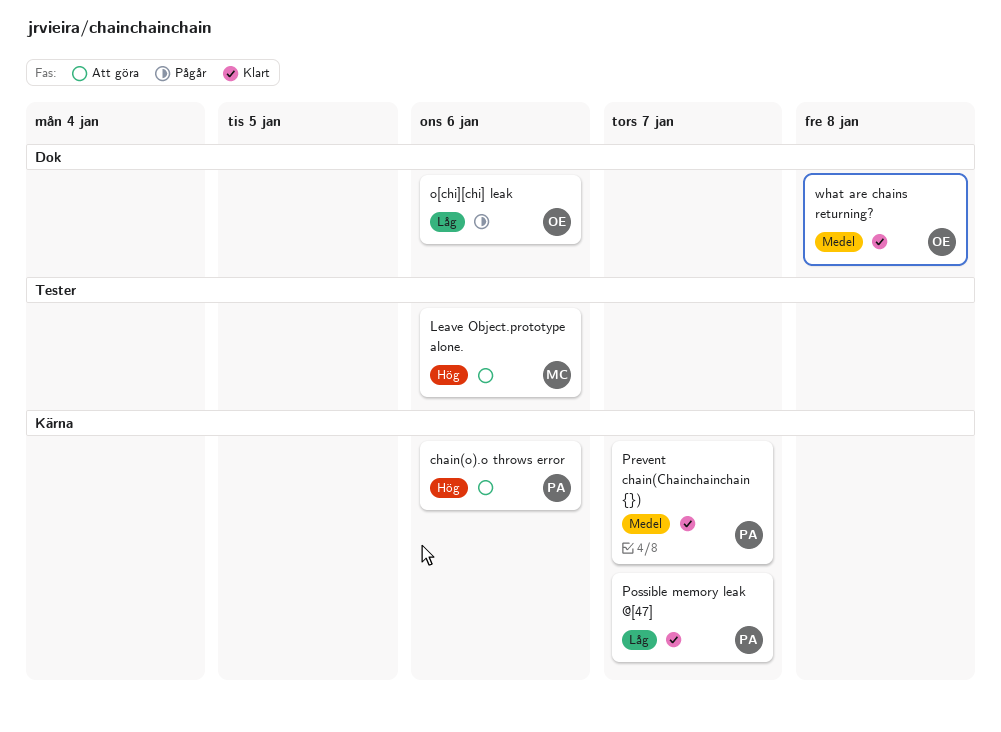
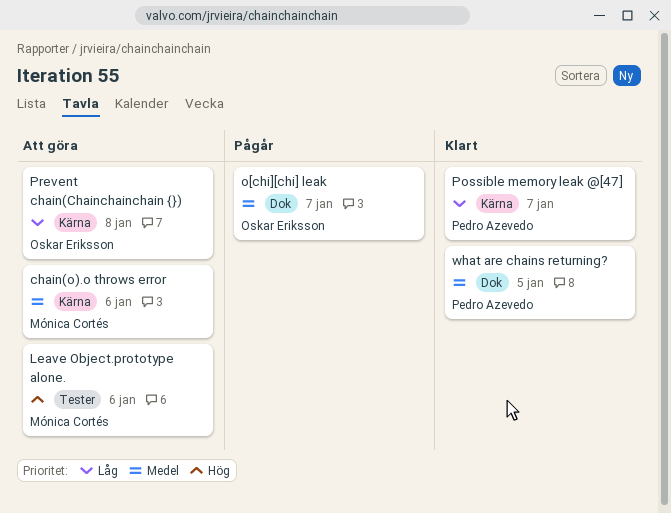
chain(o).o throws error, owner: Pedro Azevedo -> Mónica Cortés
chain(o).o throws error, priority: Hög -> Medel
o[chi][chi] leak, priority: Låg -> Medel
o[chi][chi] leak, due: Jan 6 -> Jan 7
Prevent chain(Chainchainchain {}), status: Klart -> Att göra
Prevent chain(Chainchainchain {}), owner: Pedro Azevedo -> Oskar Eriksson
Prevent chain(Chainchainchain {}), priority: Medel -> Låg
Prevent chain(Chainchainchain {}), due: Jan 7 -> Jan 8
what are chains returning?, owner: Oskar Eriksson -> Pedro Azevedo
what are chains returning?, due: Jan 8 -> Jan 5

